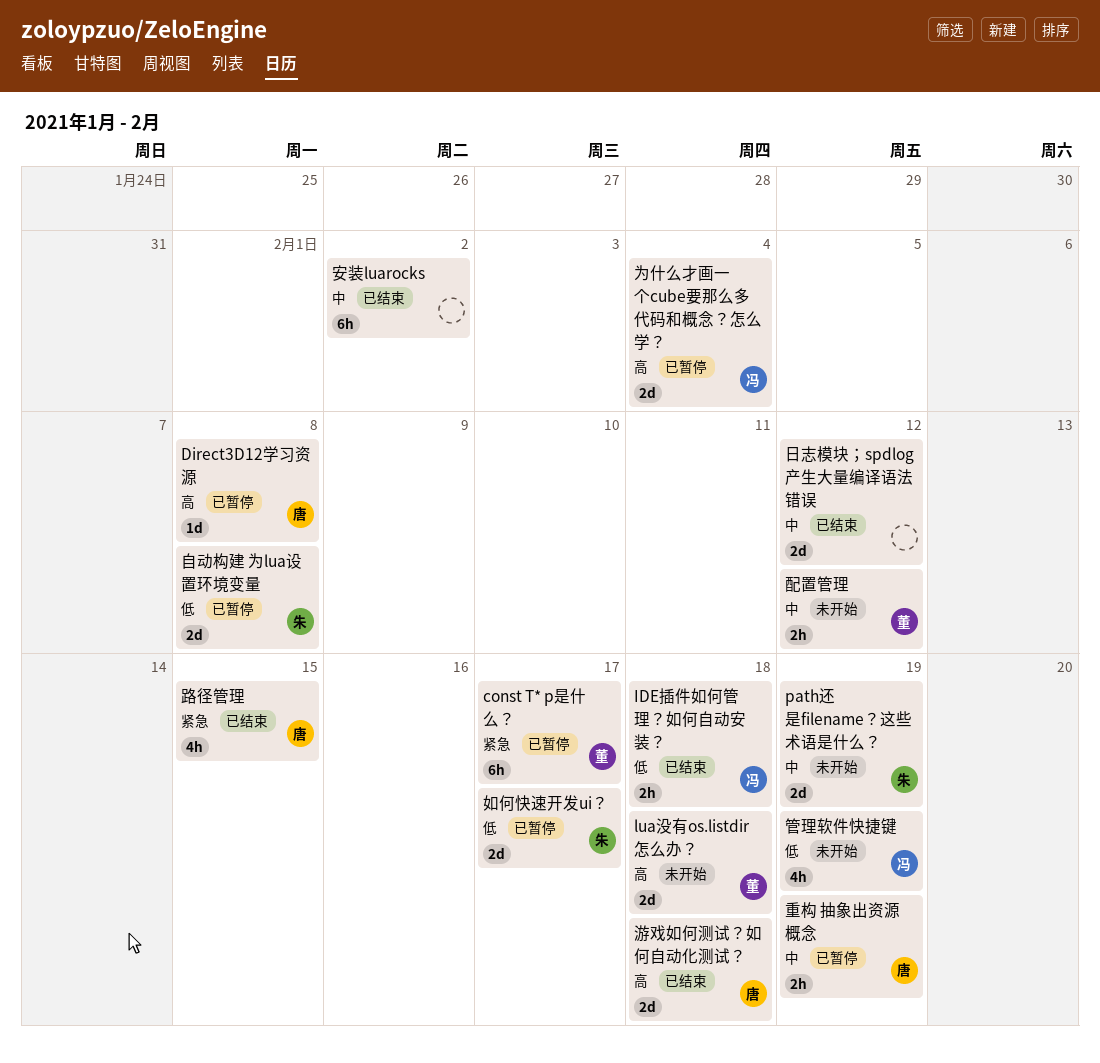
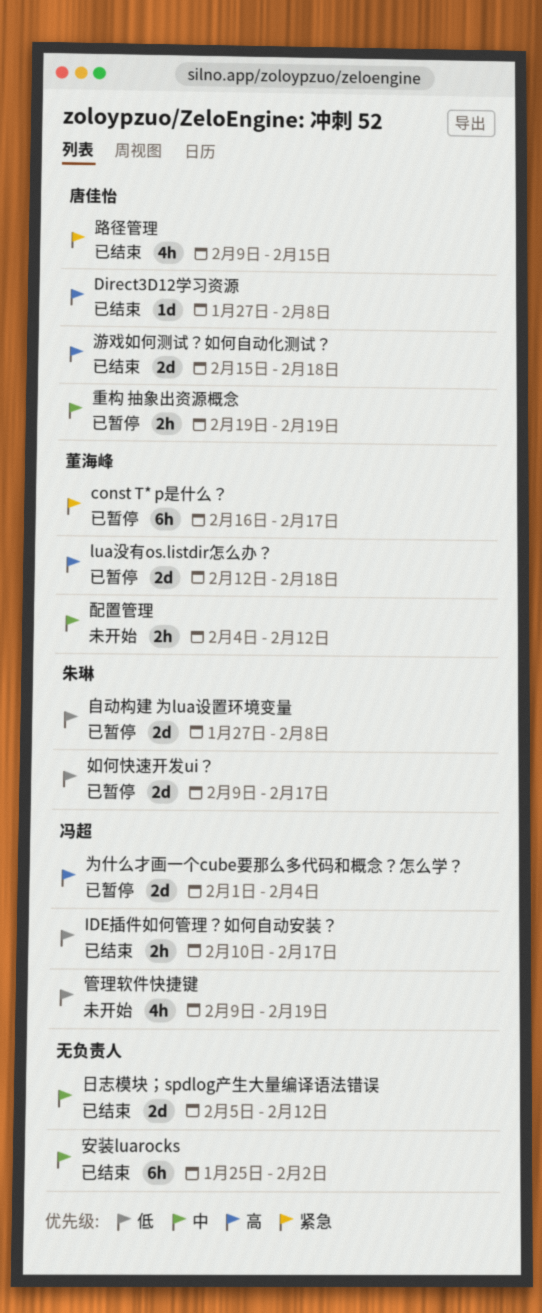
Direct3D12学习资源, status: 已暂停 -> 已结束
IDE插件如何管理？如何自动安装？, due: Feb 18 -> Feb 17
lua没有os.listdir怎么办？, status: 未开始 -> 已暂停
path还是filename？这些术语是什么？: present -> none

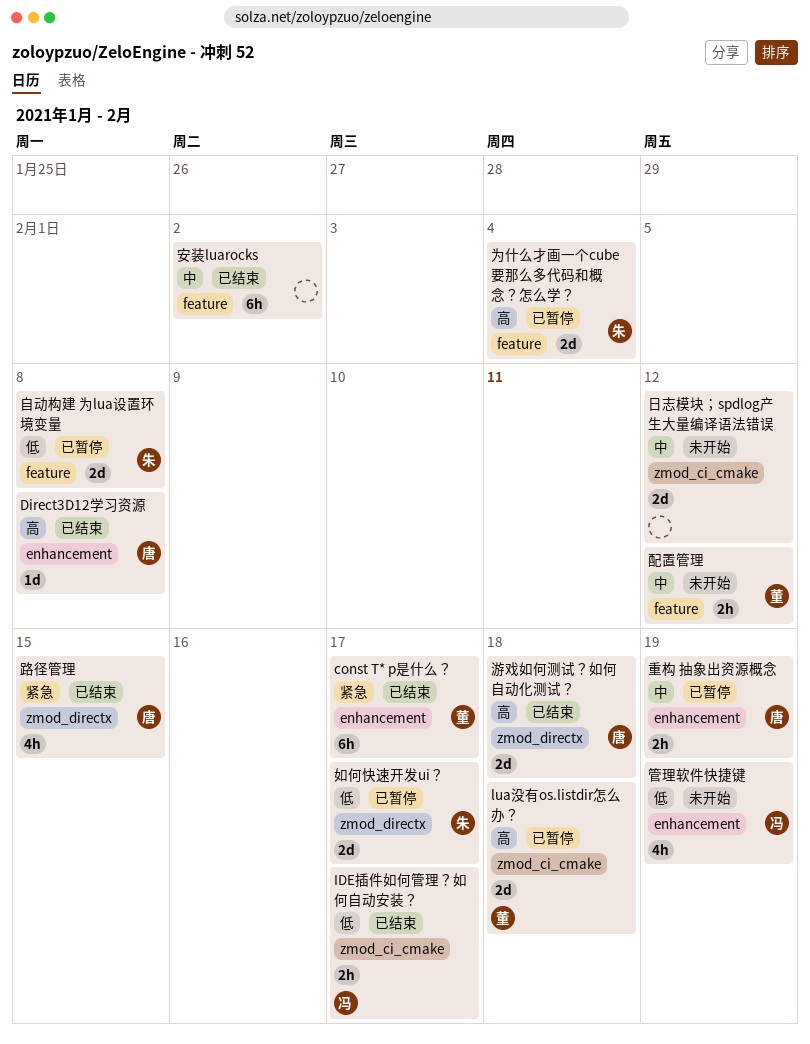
const T* p是什么？, status: 已暂停 -> 已结束
为什么才画一个cube要那么多代码和概念？怎么学？, owner: 冯超 -> 朱琳
日志模块；spdlog产生大量编译语法错误, status: 已结束 -> 未开始

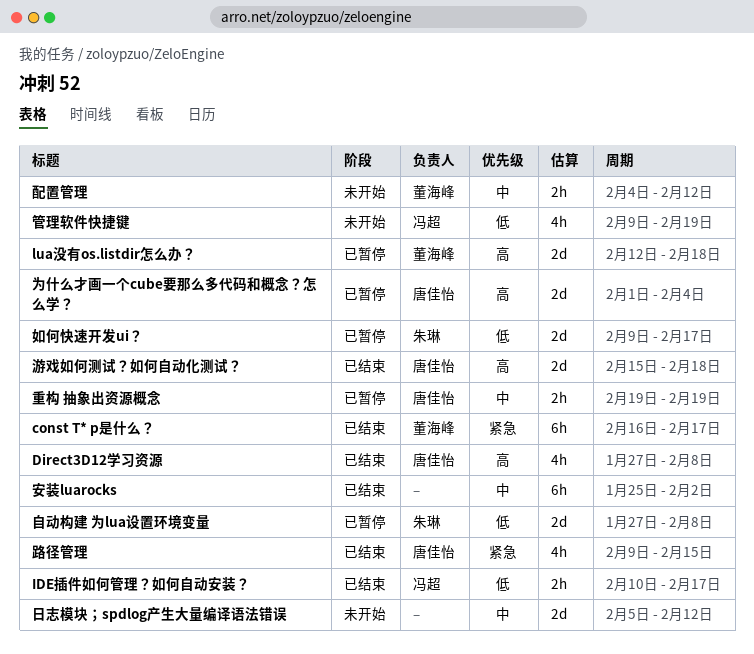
Direct3D12学习资源, estimate: 1d -> 4h
为什么才画一个cube要那么多代码和概念？怎么学？, owner: 朱琳 -> 唐佳怡

